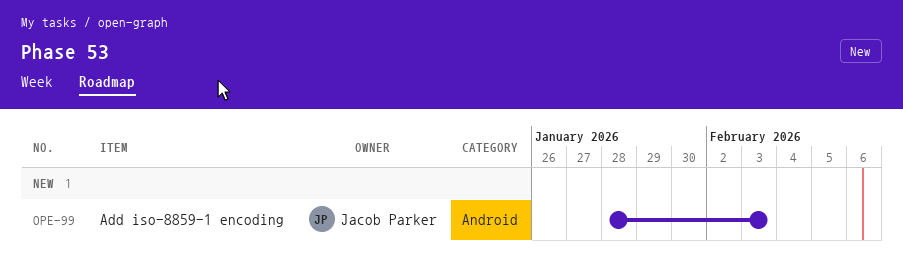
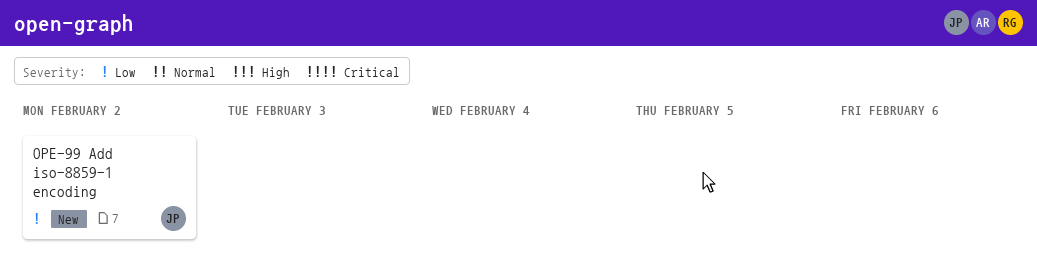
OPE-99, due: Feb 3 -> Feb 2

